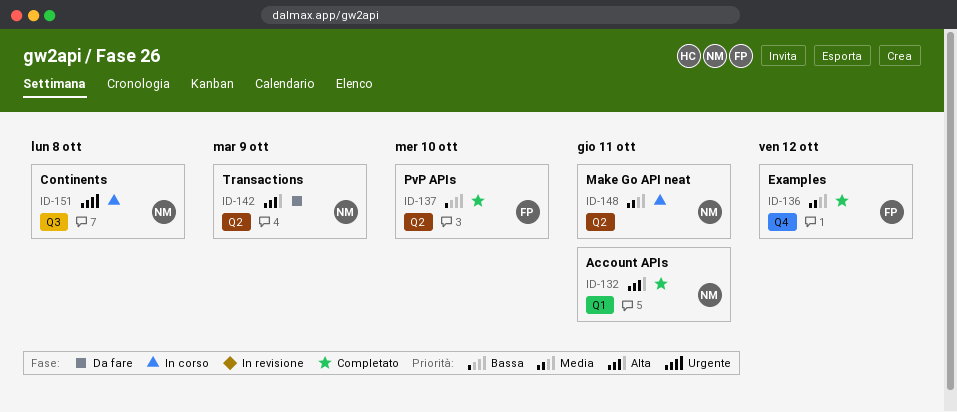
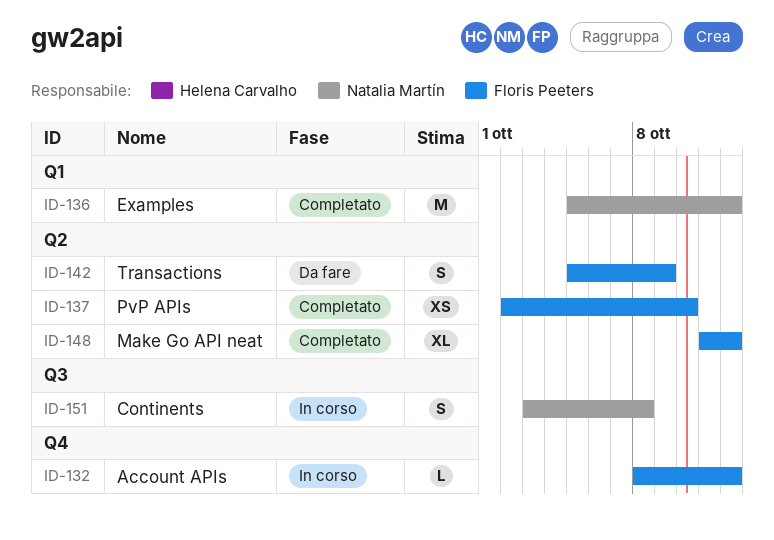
ID-132, status: Completato -> In corso
ID-132, owner: Natalia Martín -> Floris Peeters
ID-132, label: Q1 -> Q4
ID-132, due: Oct 11 -> Oct 12
ID-136, owner: Floris Peeters -> Natalia Martín
ID-136, label: Q4 -> Q1
ID-142, owner: Natalia Martín -> Floris Peeters
ID-148, status: In corso -> Completato
ID-148, owner: Natalia Martín -> Floris Peeters
ID-148, due: Oct 11 -> Oct 12

